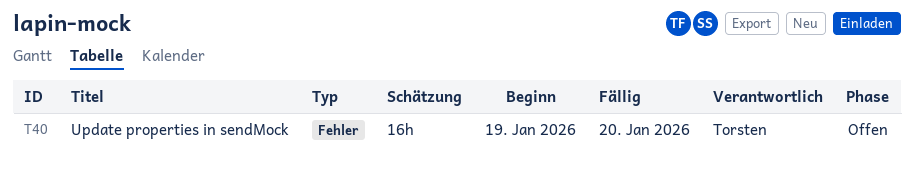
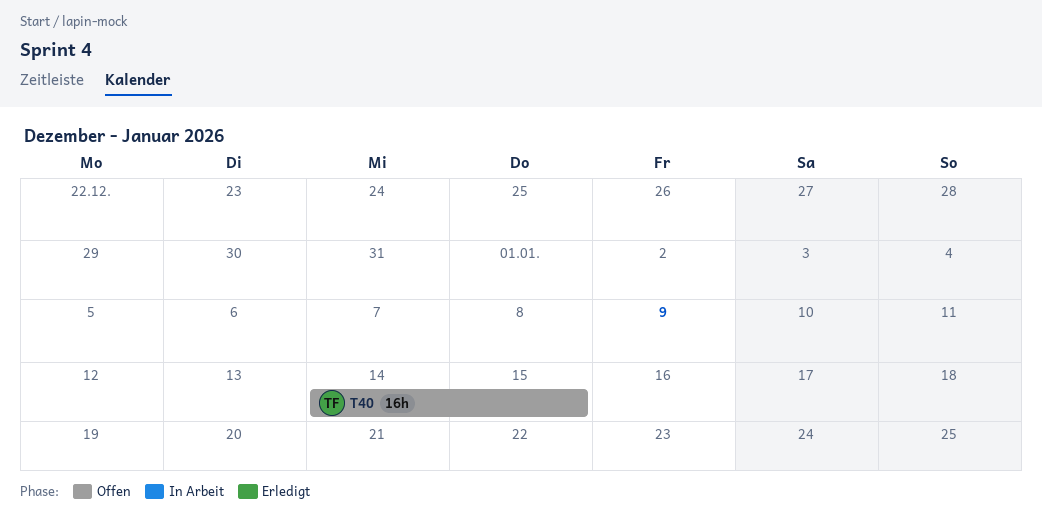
T40, start: Jan 19 -> Jan 14
T40, due: Jan 20 -> Jan 15

